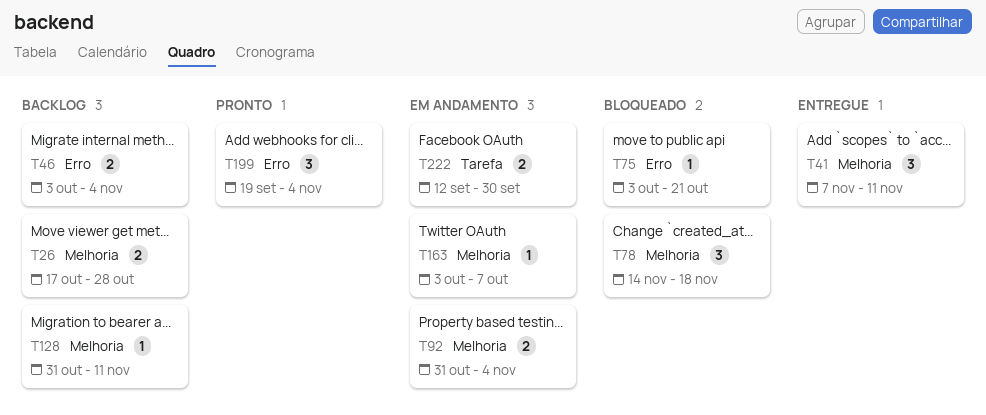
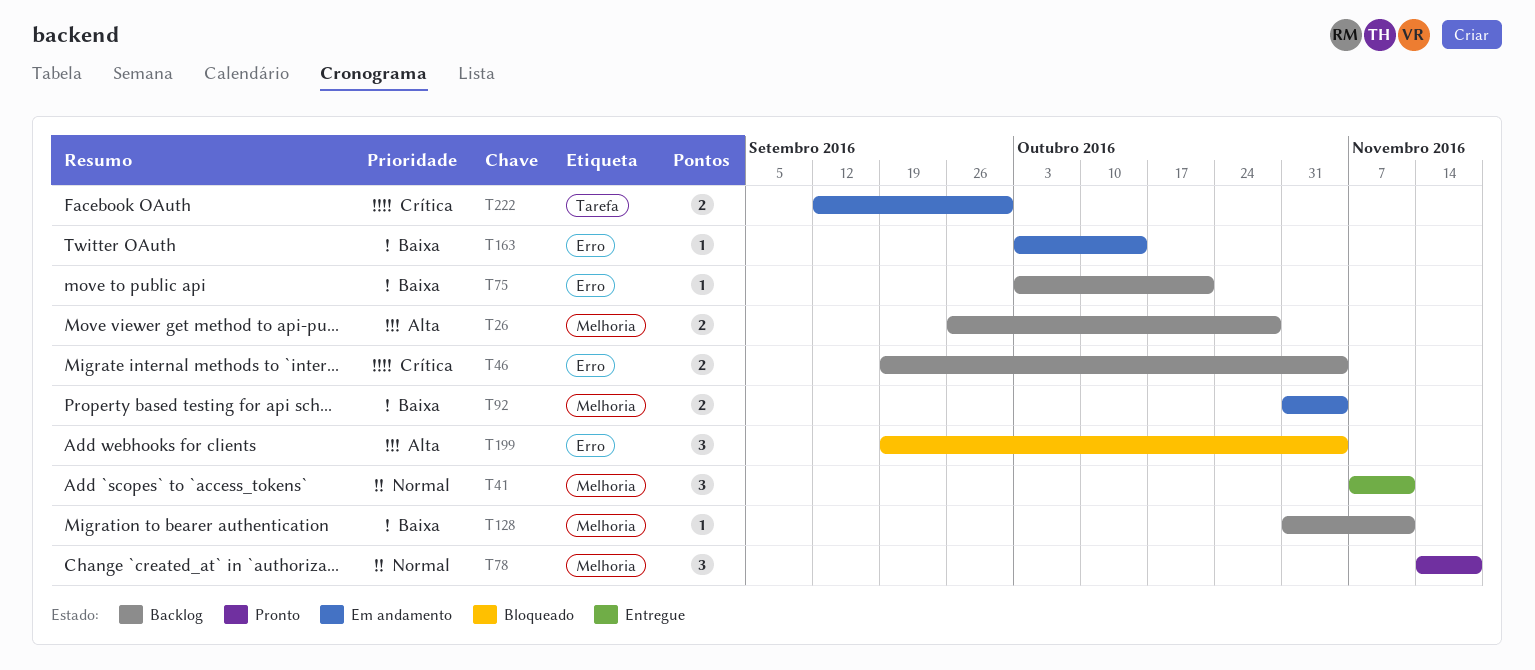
T26, start: Oct 17 -> Sep 26
T46, start: Oct 3 -> Sep 19
T75, status: Bloqueado -> Backlog
T78, status: Bloqueado -> Pronto
T163, label: Melhoria -> Erro
T163, due: Oct 7 -> Oct 14
T199, status: Pronto -> Bloqueado

